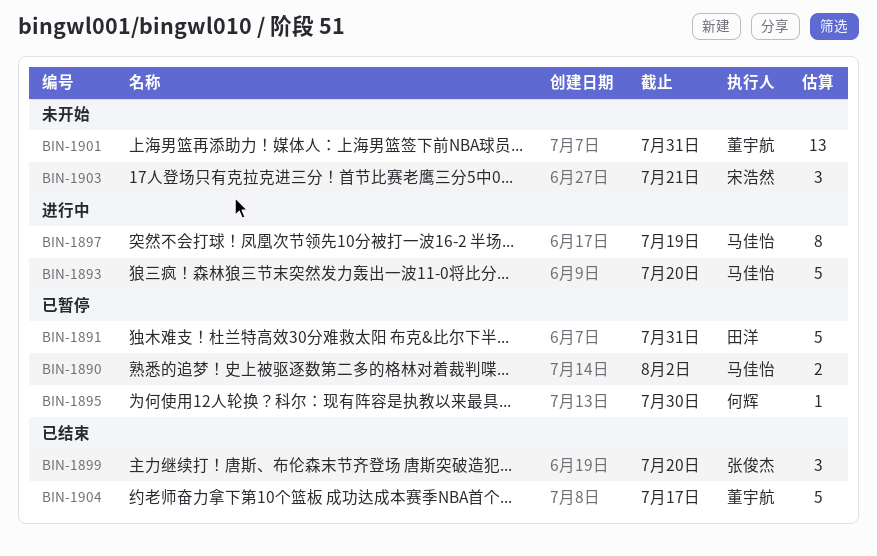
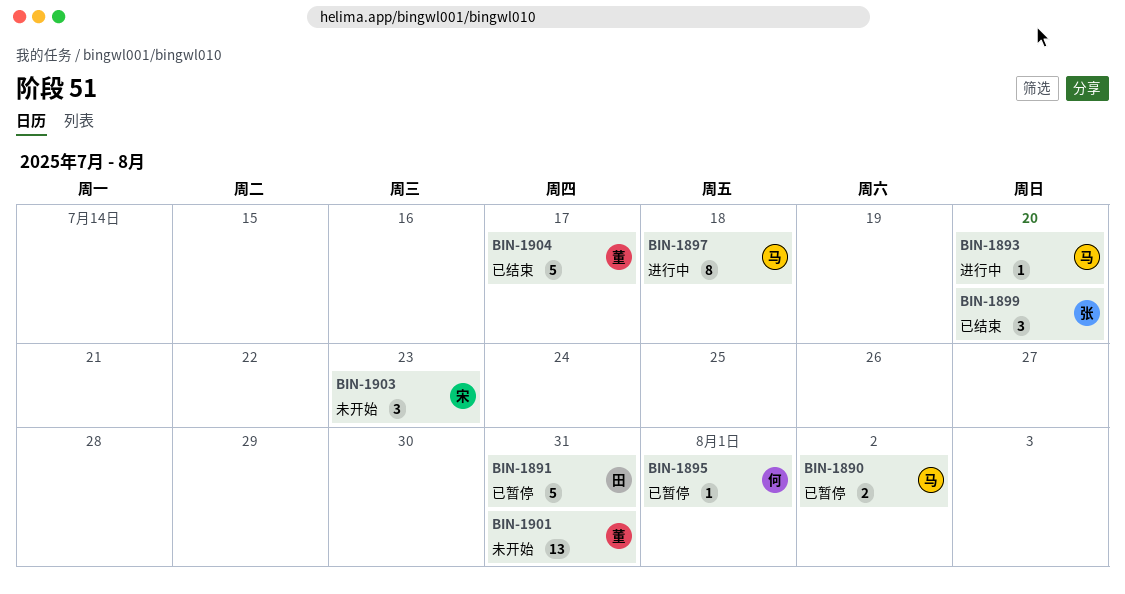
BIN-1893, estimate: 5 -> 1
BIN-1895, due: Jul 30 -> Aug 1
BIN-1897, due: Jul 19 -> Jul 18
BIN-1903, due: Jul 21 -> Jul 23

